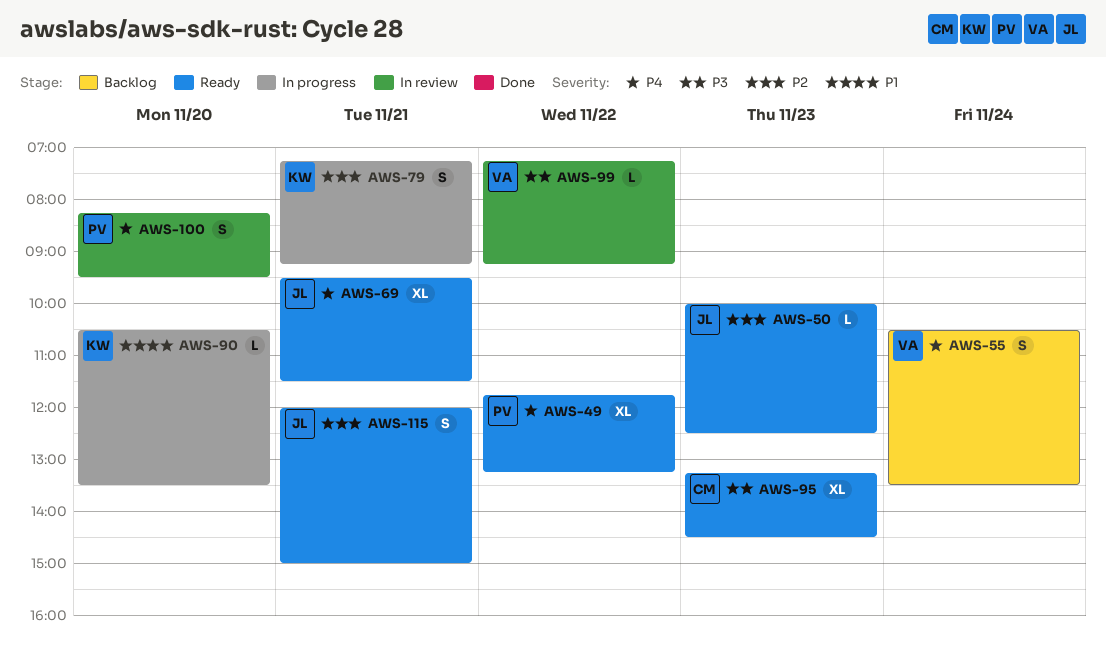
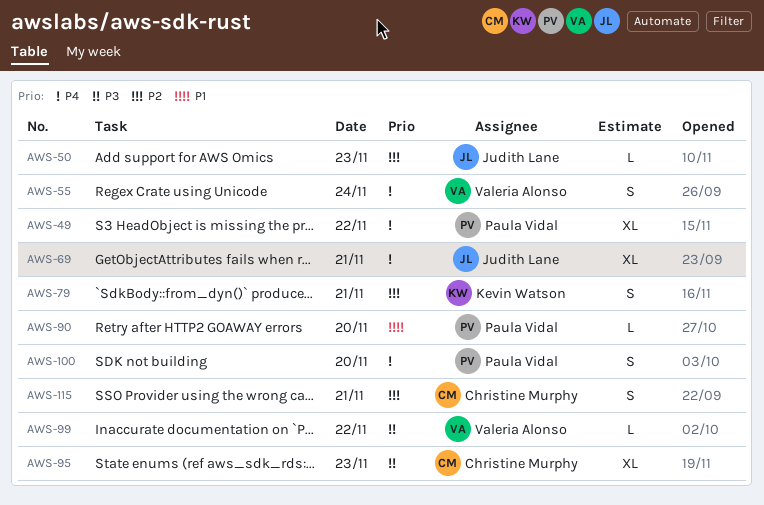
AWS-90, owner: Kevin Watson -> Paula Vidal
AWS-115, owner: Judith Lane -> Christine Murphy

